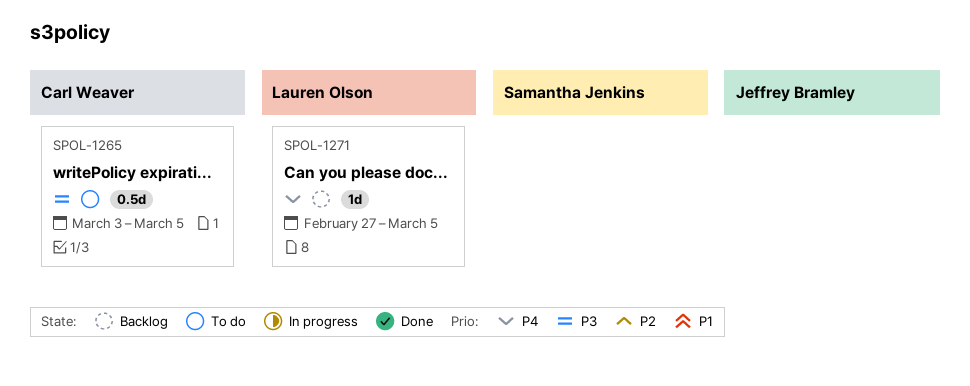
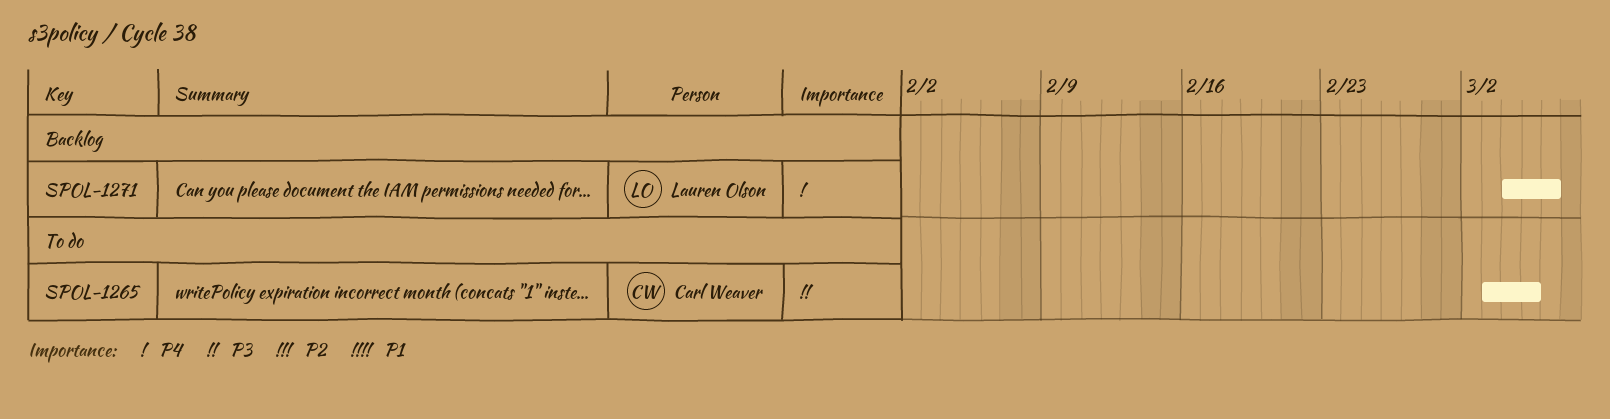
SPOL-1271, start: Feb 27 -> Mar 4
SPOL-1271, due: Mar 5 -> Mar 6

